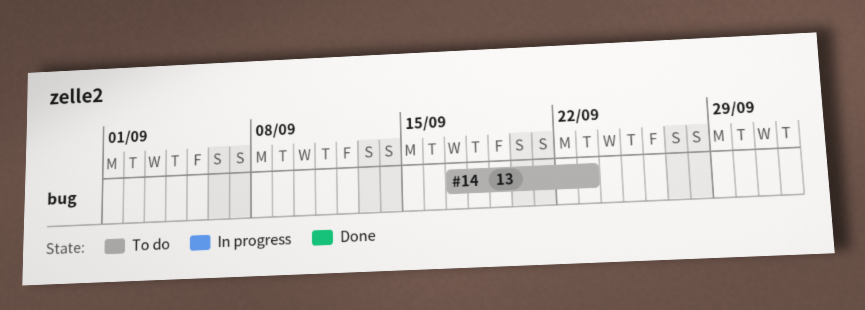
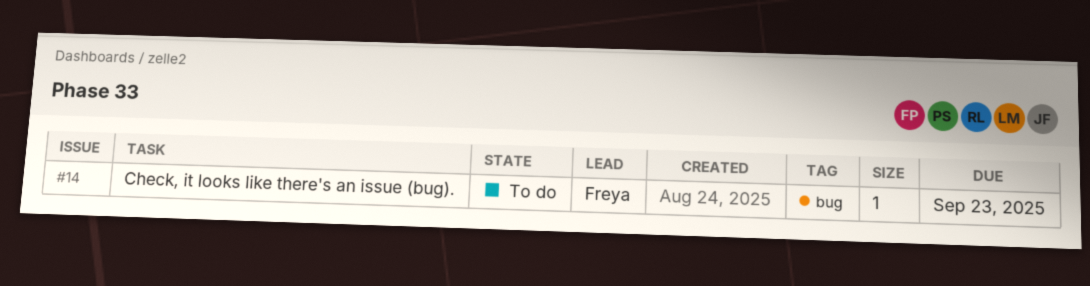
#14, estimate: 13 -> 1

